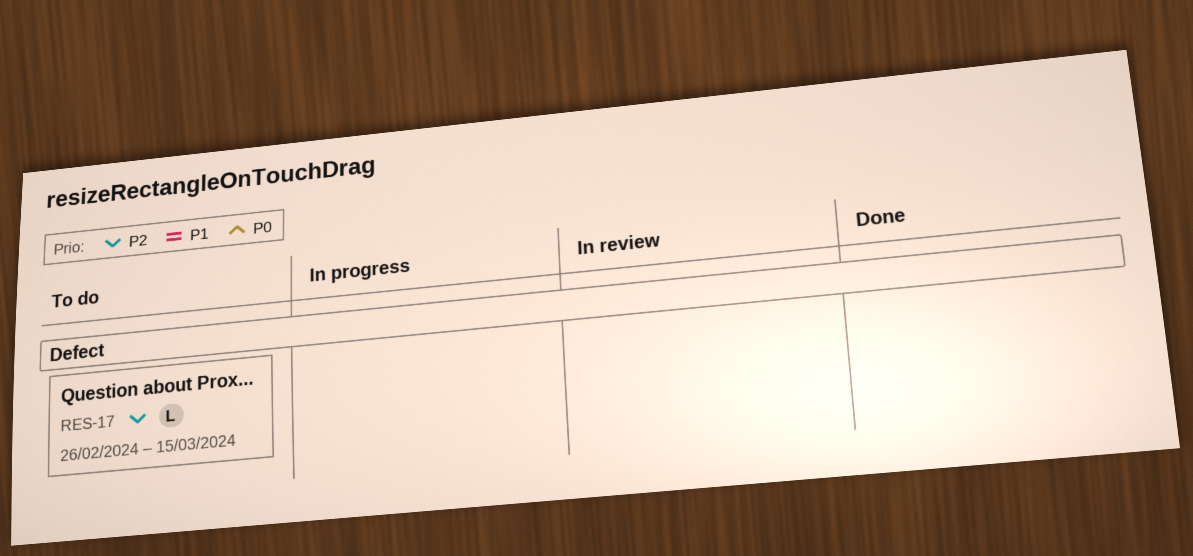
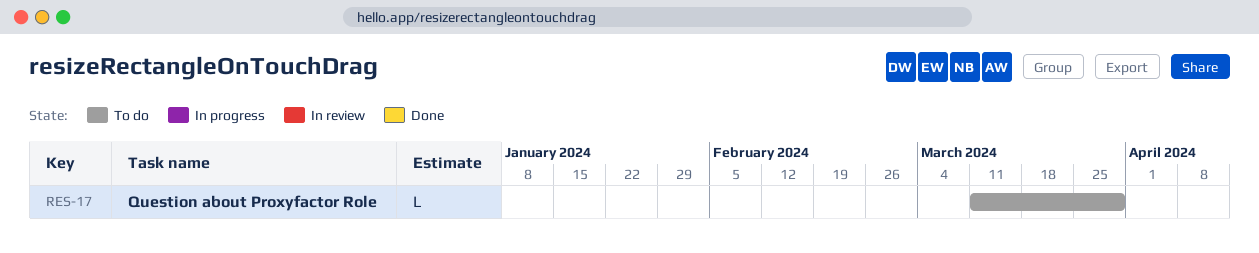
RES-17, start: Feb 26 -> Mar 11
RES-17, due: Mar 15 -> Mar 29

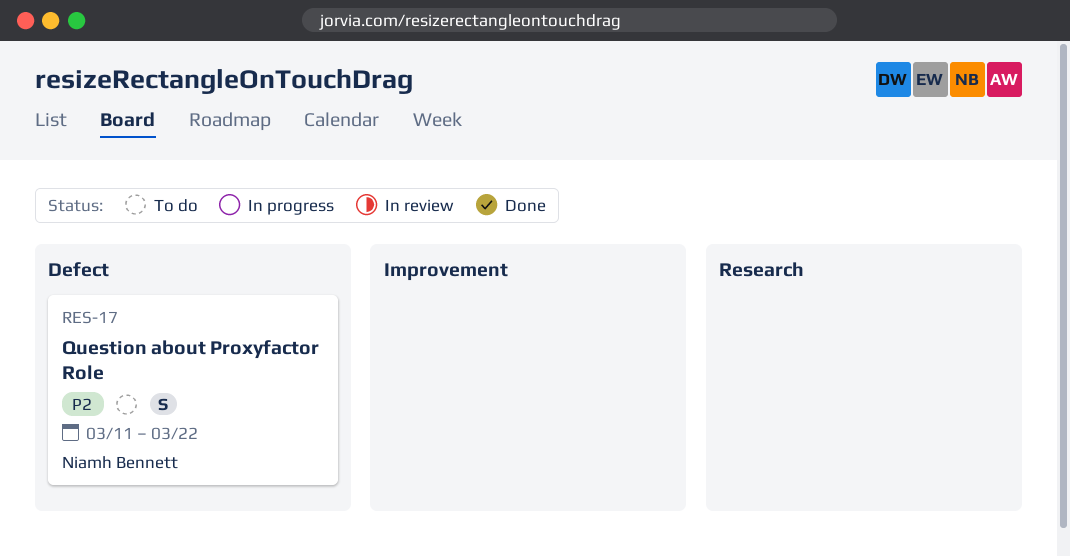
RES-17, estimate: L -> S
RES-17, due: Mar 29 -> Mar 22

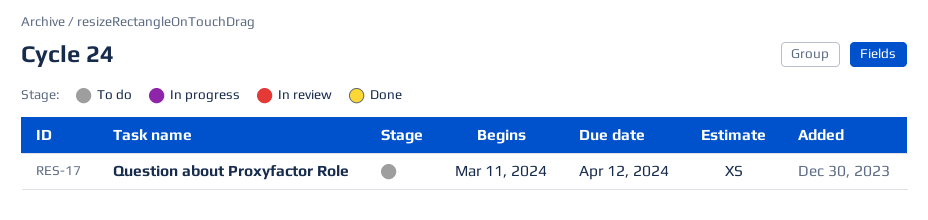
RES-17, estimate: S -> XS
RES-17, due: Mar 22 -> Apr 12

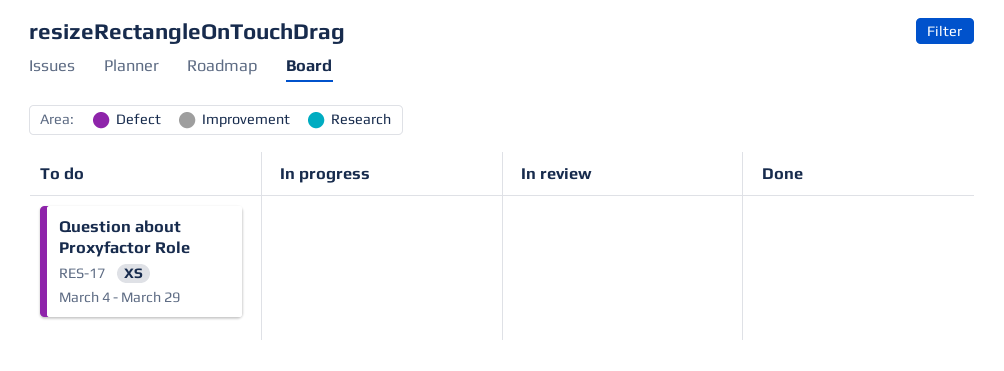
RES-17, start: Mar 11 -> Mar 4
RES-17, due: Apr 12 -> Mar 29

